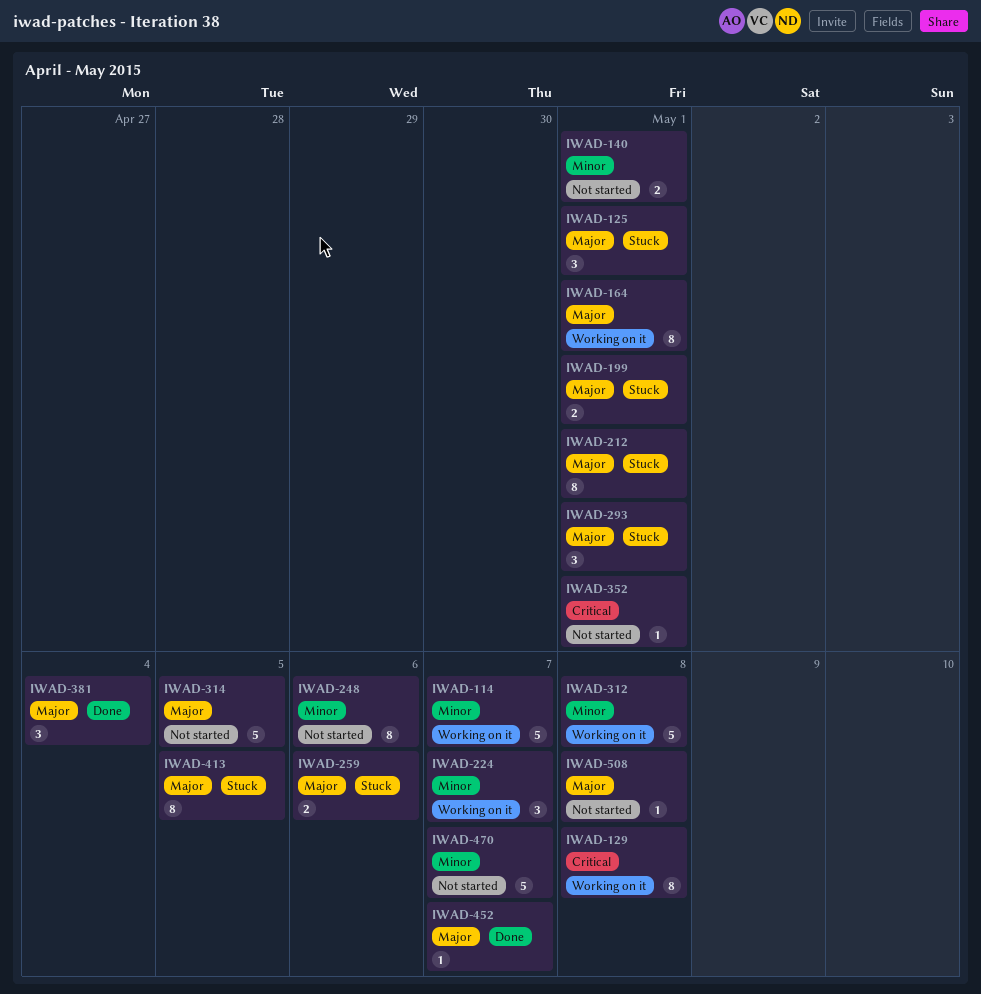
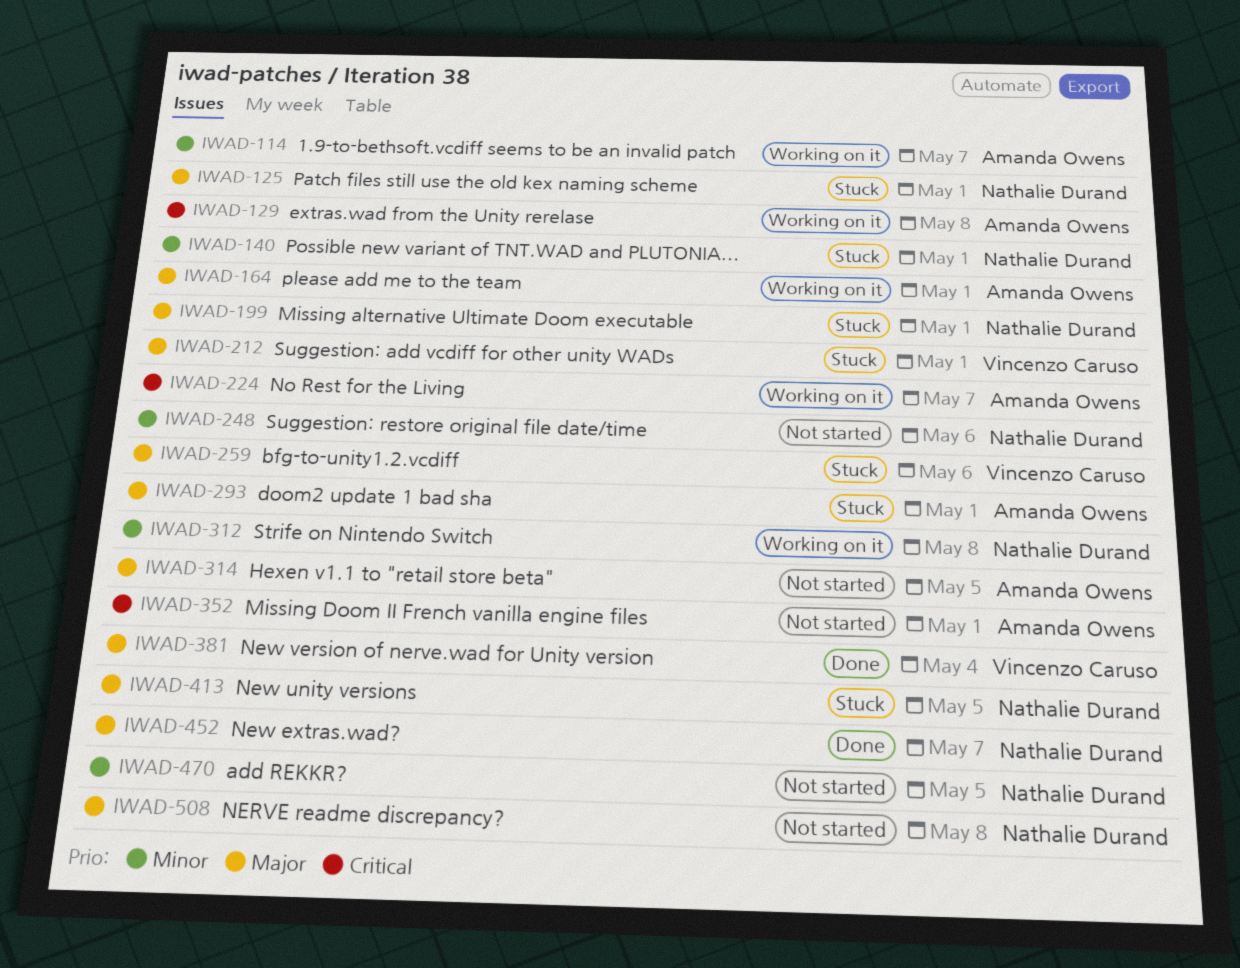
IWAD-140, status: Not started -> Stuck
IWAD-224, priority: Minor -> Critical
IWAD-470, due: May 7 -> May 5

